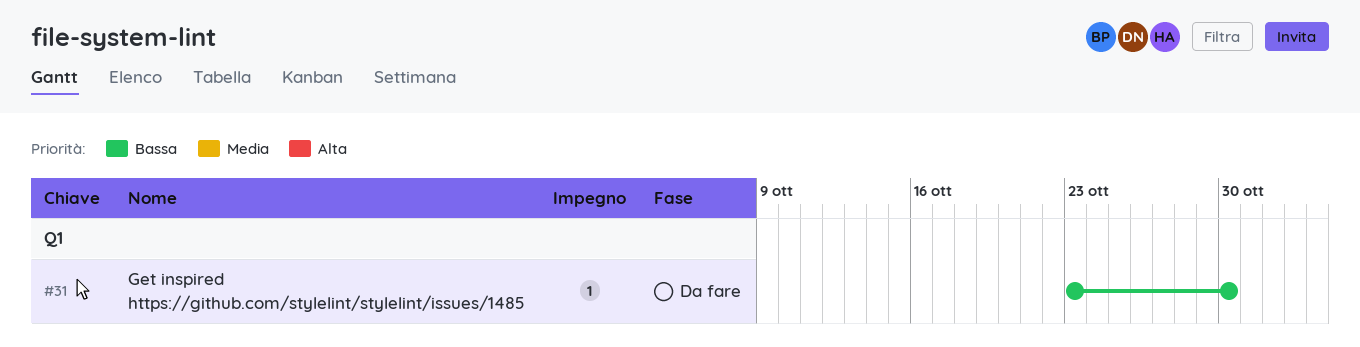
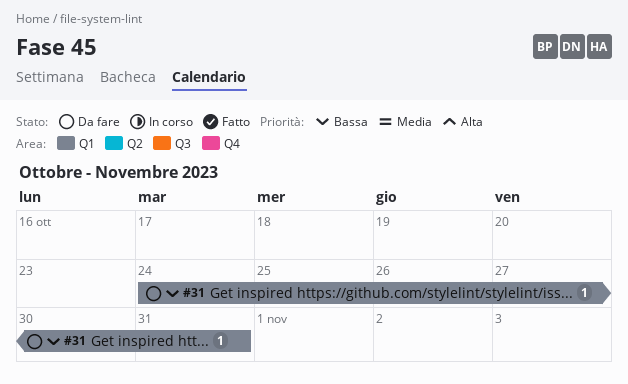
#31, start: Oct 23 -> Oct 24
#31, due: Oct 30 -> Oct 31

